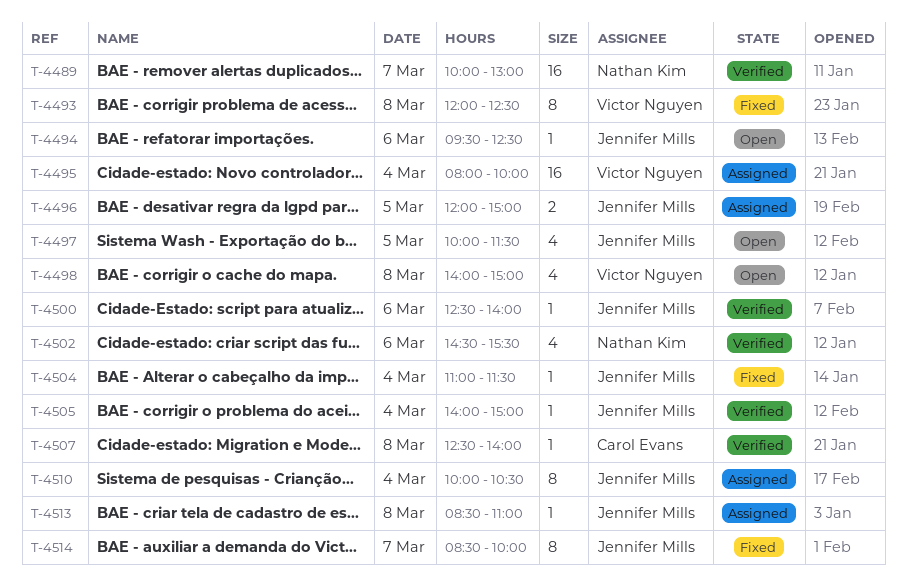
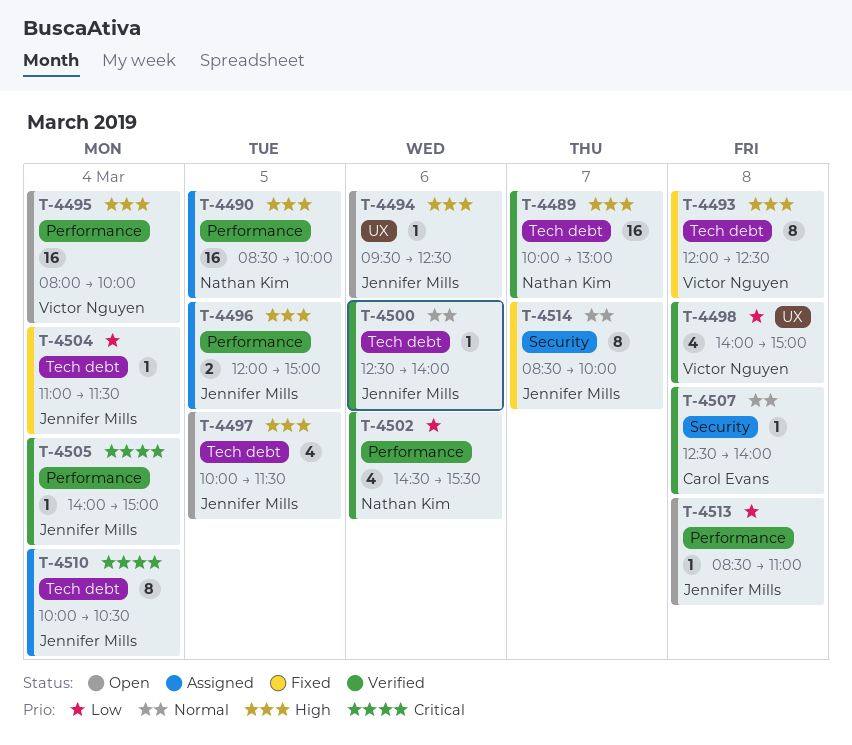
T-4490: none -> present
T-4495, status: Assigned -> Open
T-4498, status: Open -> Verified
T-4513, status: Assigned -> Open

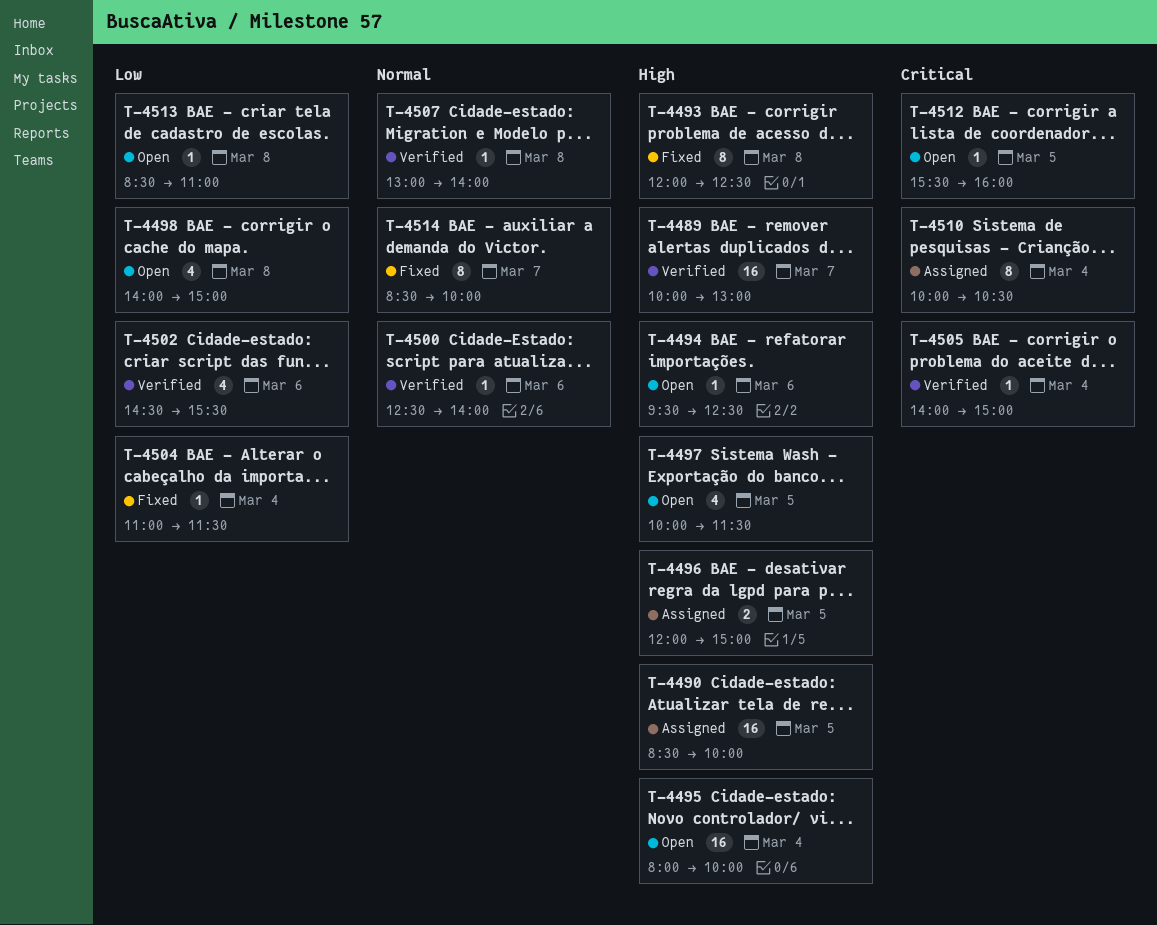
T-4498, status: Verified -> Open
T-4507, begins: 12:30 -> 13:00
T-4512: none -> present

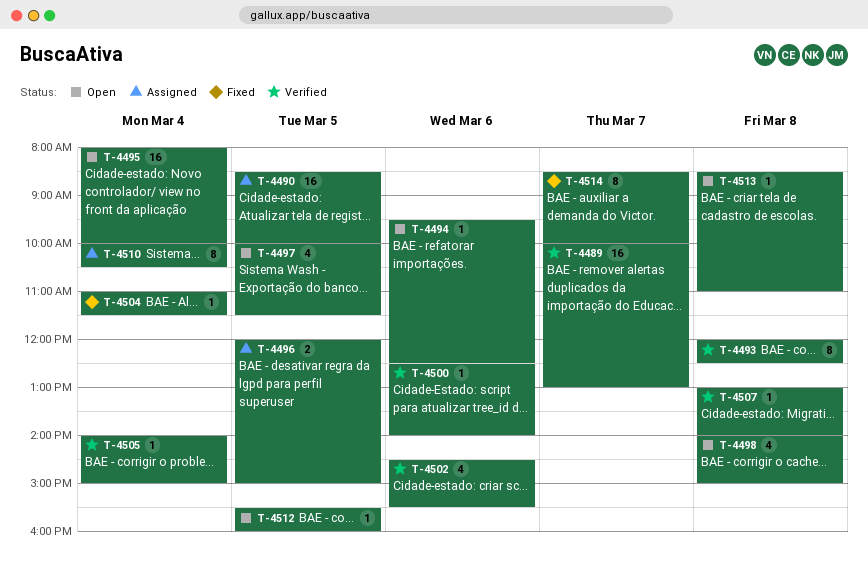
T-4493, status: Fixed -> Verified

